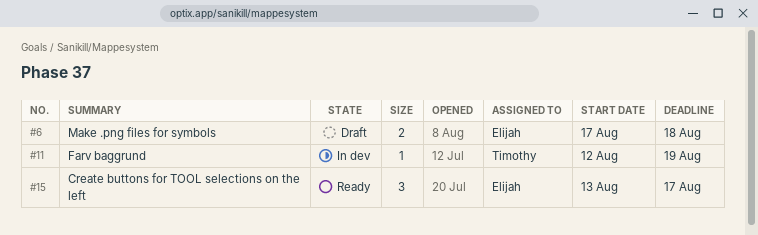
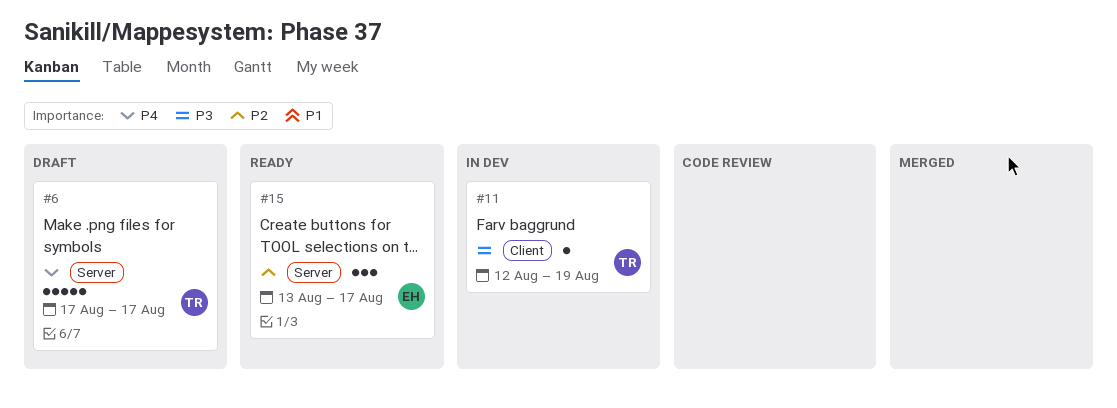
#6, owner: Elijah -> Timothy
#6, estimate: 2 -> 5
#6, due: Aug 18 -> Aug 17

